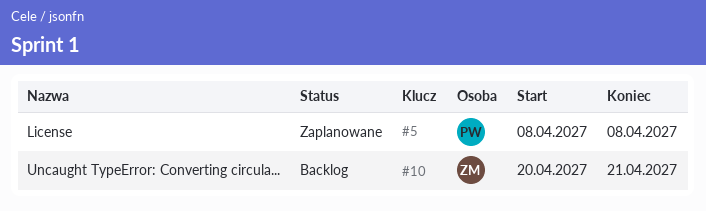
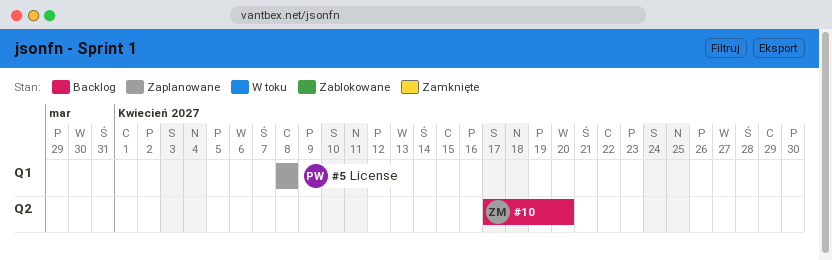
#10, start: Apr 20 -> Apr 17
#10, due: Apr 21 -> Apr 20

